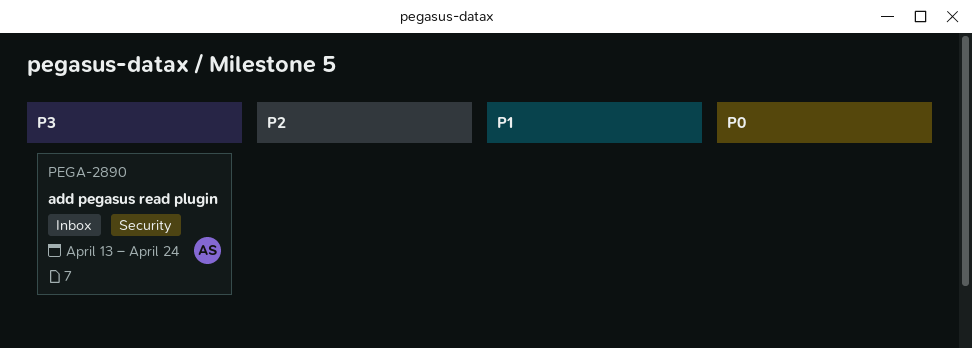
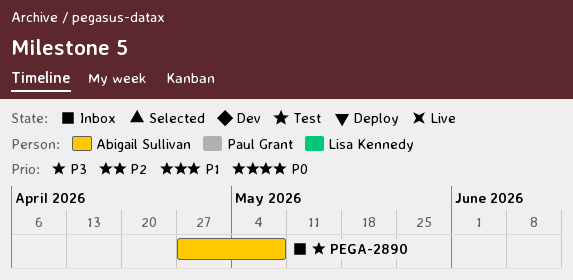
PEGA-2890, start: Apr 13 -> Apr 27
PEGA-2890, due: Apr 24 -> May 8

